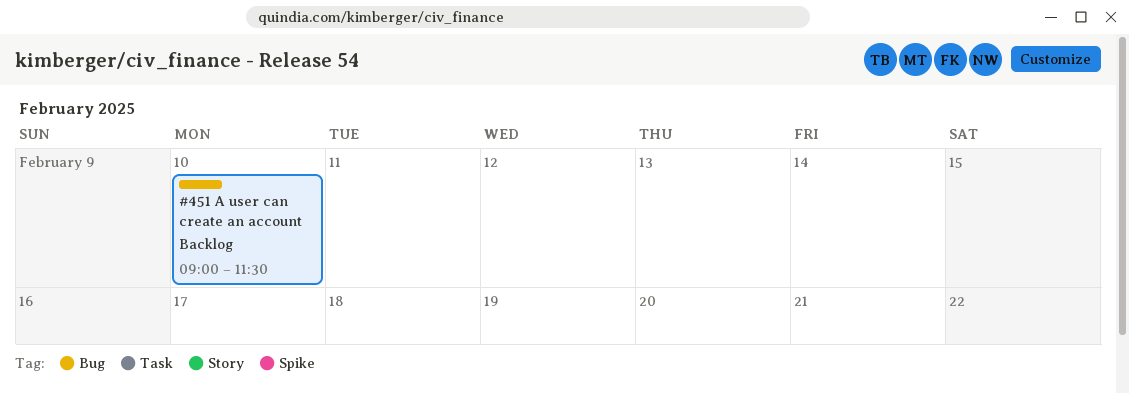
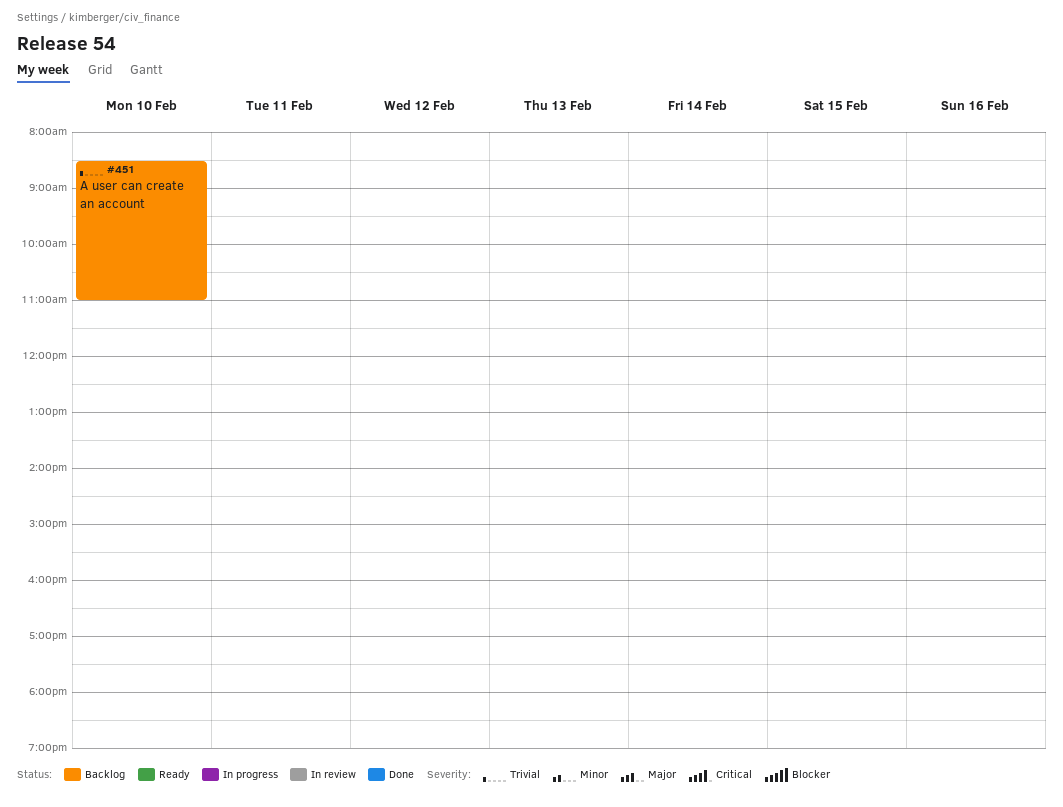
#451, begins: 09:00 -> 08:30
#451, ends: 11:30 -> 11:00

